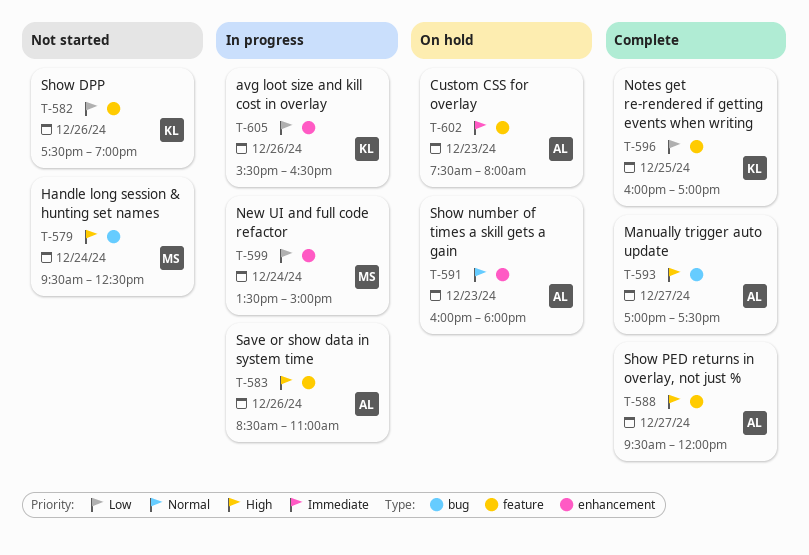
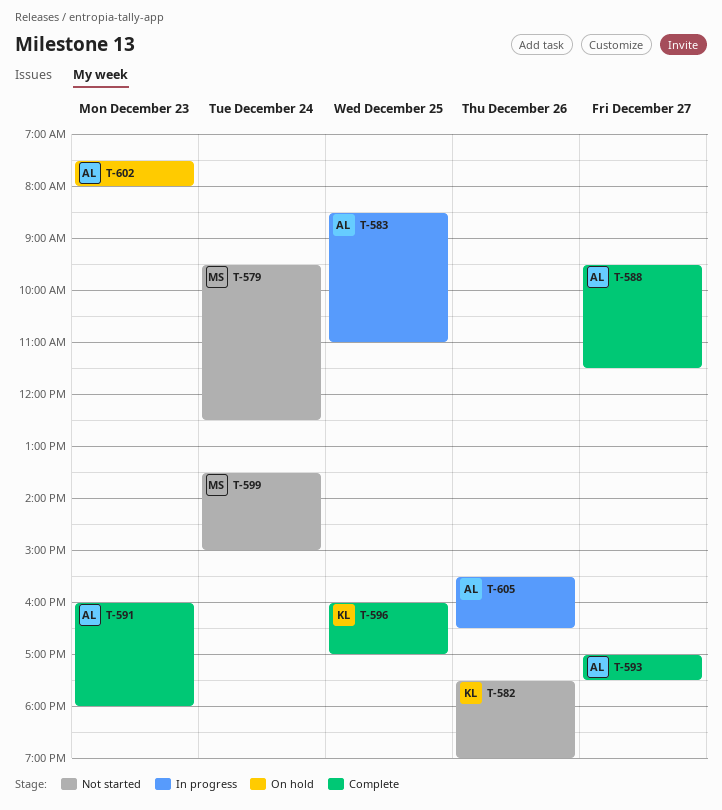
T-583, day: Dec 26 -> Dec 25
T-588, ends: 12:00 -> 11:30
T-591, status: On hold -> Complete
T-599, status: In progress -> Not started
T-605, owner: KL -> AL

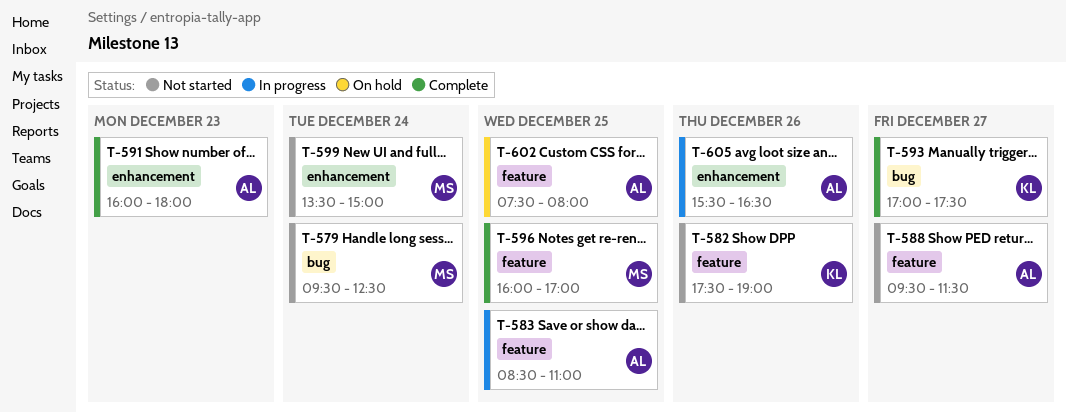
T-588, status: Complete -> Not started
T-593, owner: AL -> KL
T-596, owner: KL -> MS
T-602, day: Dec 23 -> Dec 25

